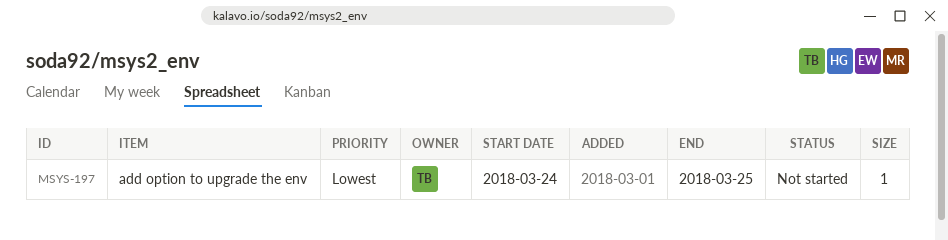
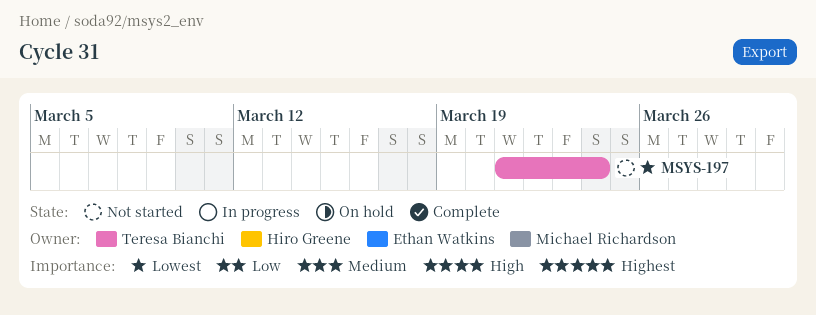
MSYS-197, start: Mar 24 -> Mar 21
MSYS-197, due: Mar 25 -> Mar 24

